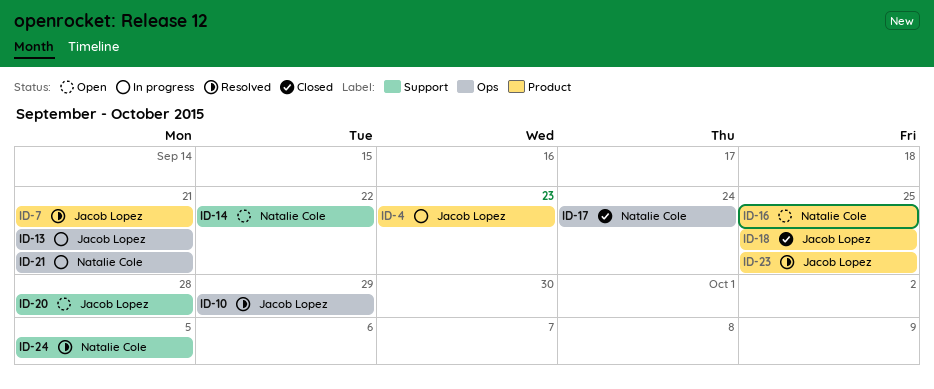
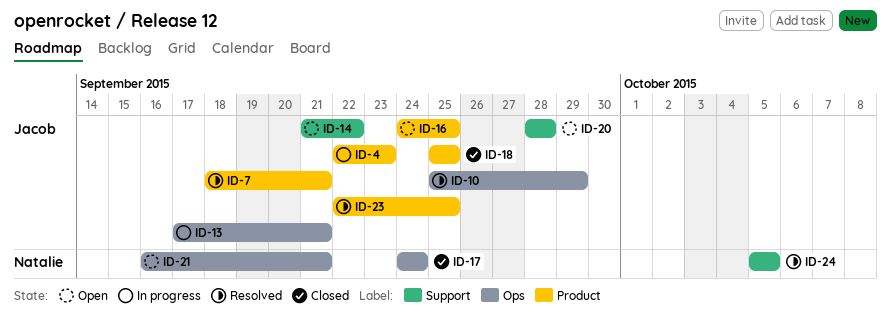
ID-14, owner: Natalie Cole -> Jacob Lopez
ID-16, owner: Natalie Cole -> Jacob Lopez
ID-21, status: In progress -> Open

